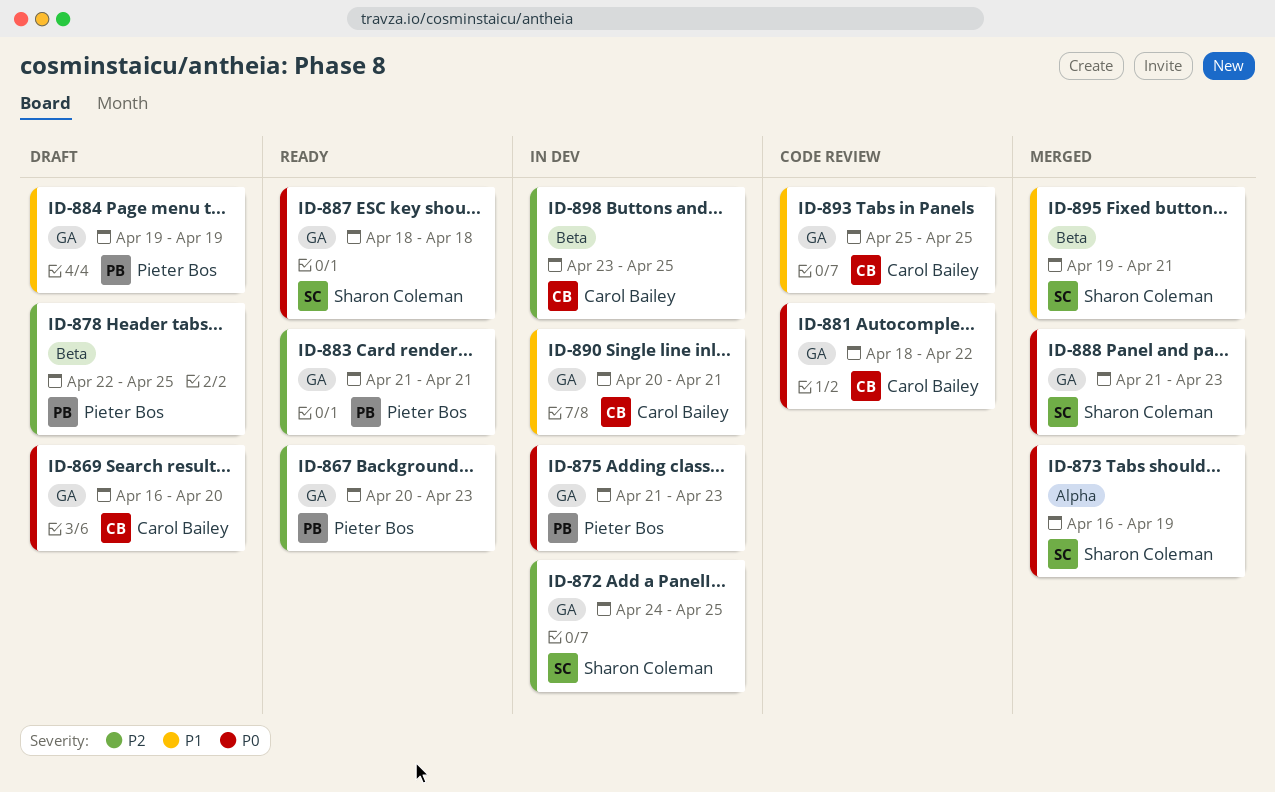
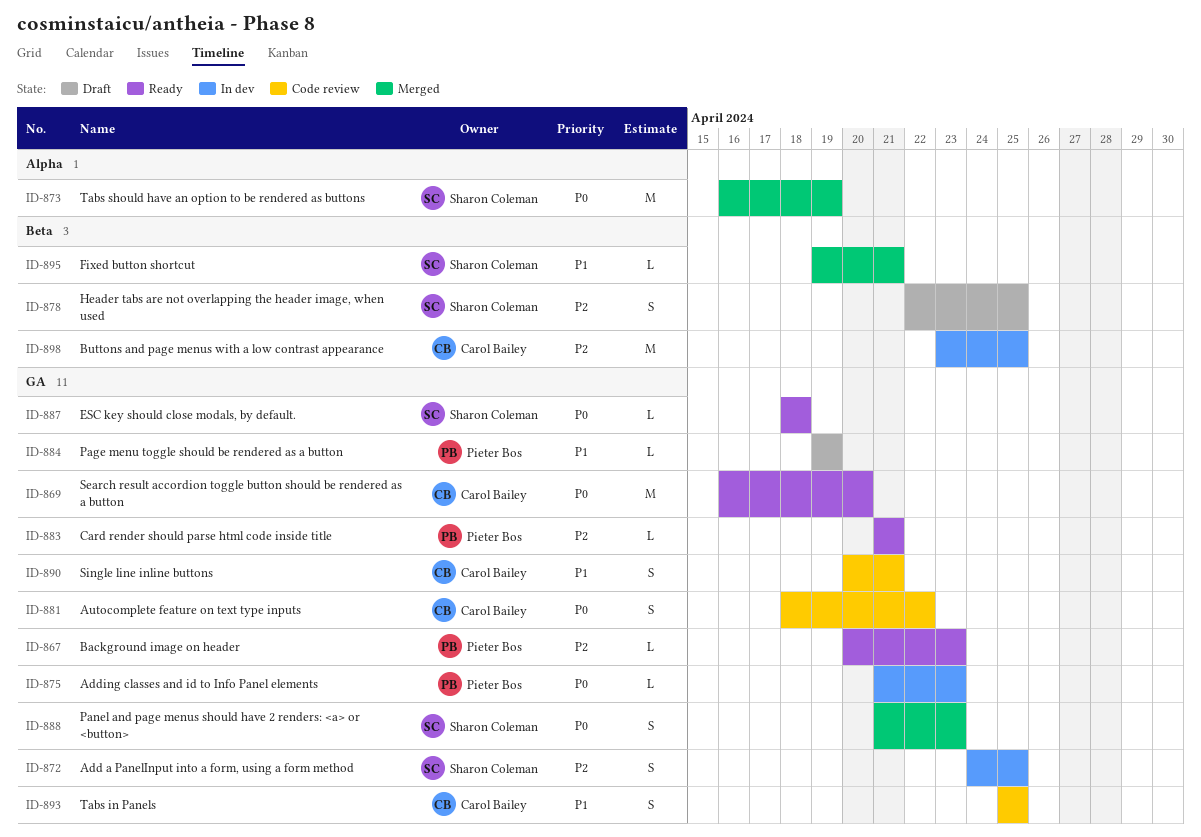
ID-869, status: Draft -> Ready
ID-878, owner: Pieter Bos -> Sharon Coleman
ID-890, status: In dev -> Code review

